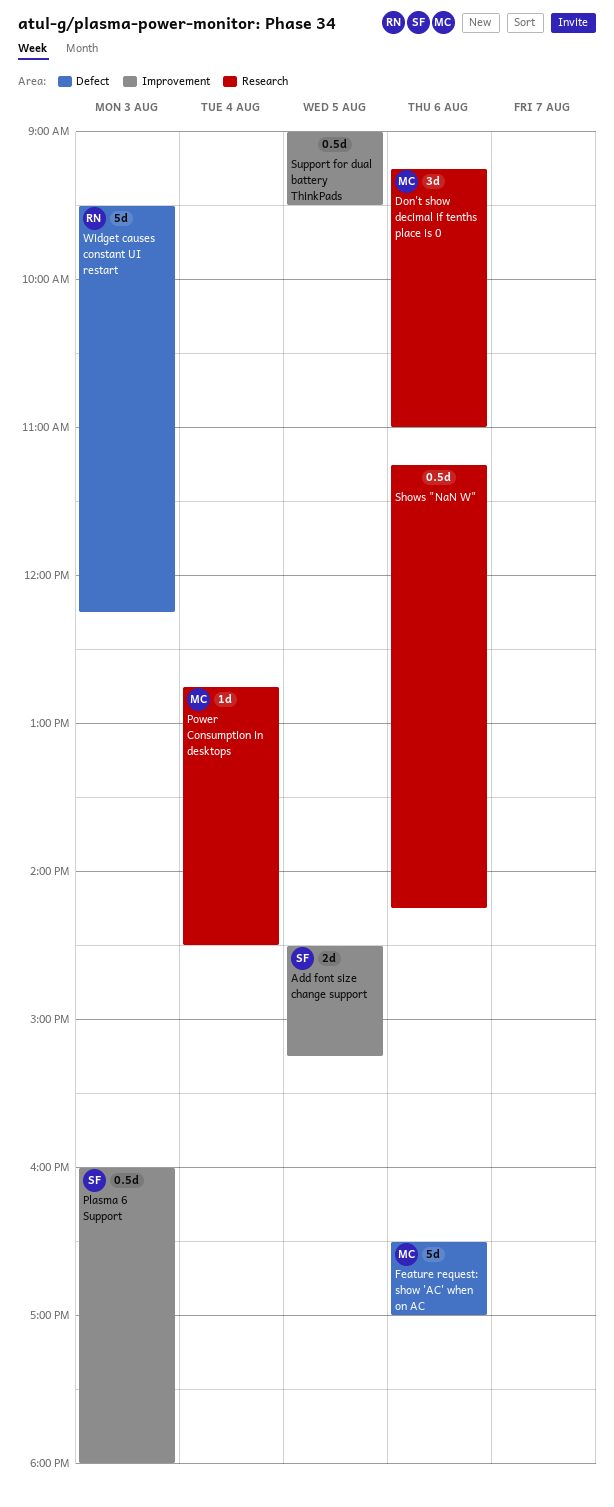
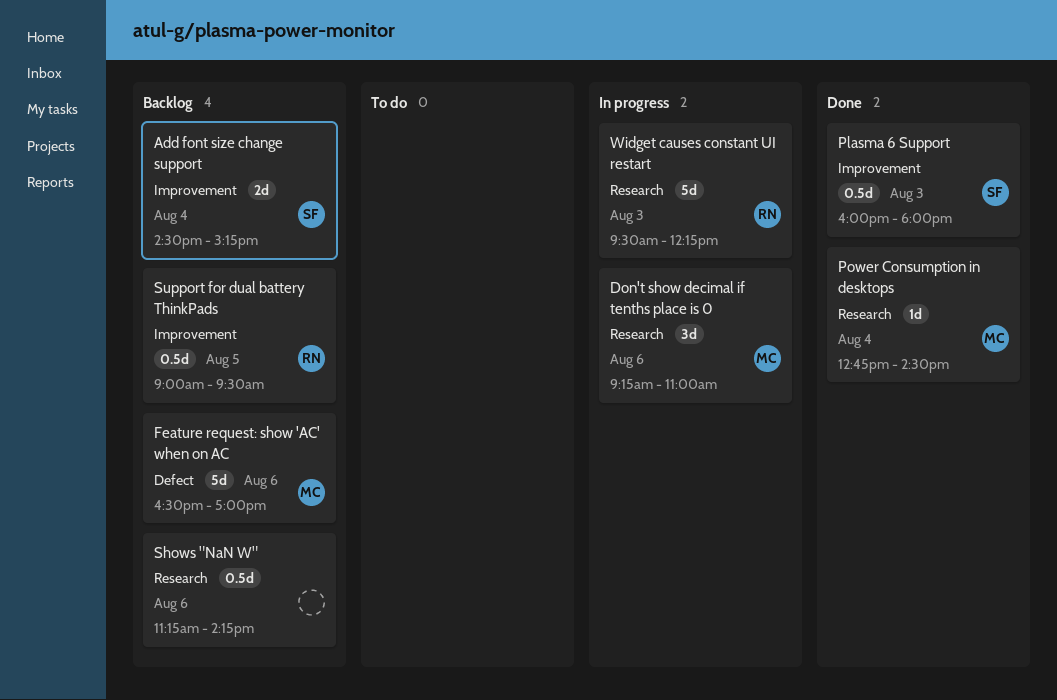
Add font size change support, day: Aug 5 -> Aug 4
Support for dual battery ThinkPads, owner: none -> RN
Widget causes constant UI restart, label: Defect -> Research

